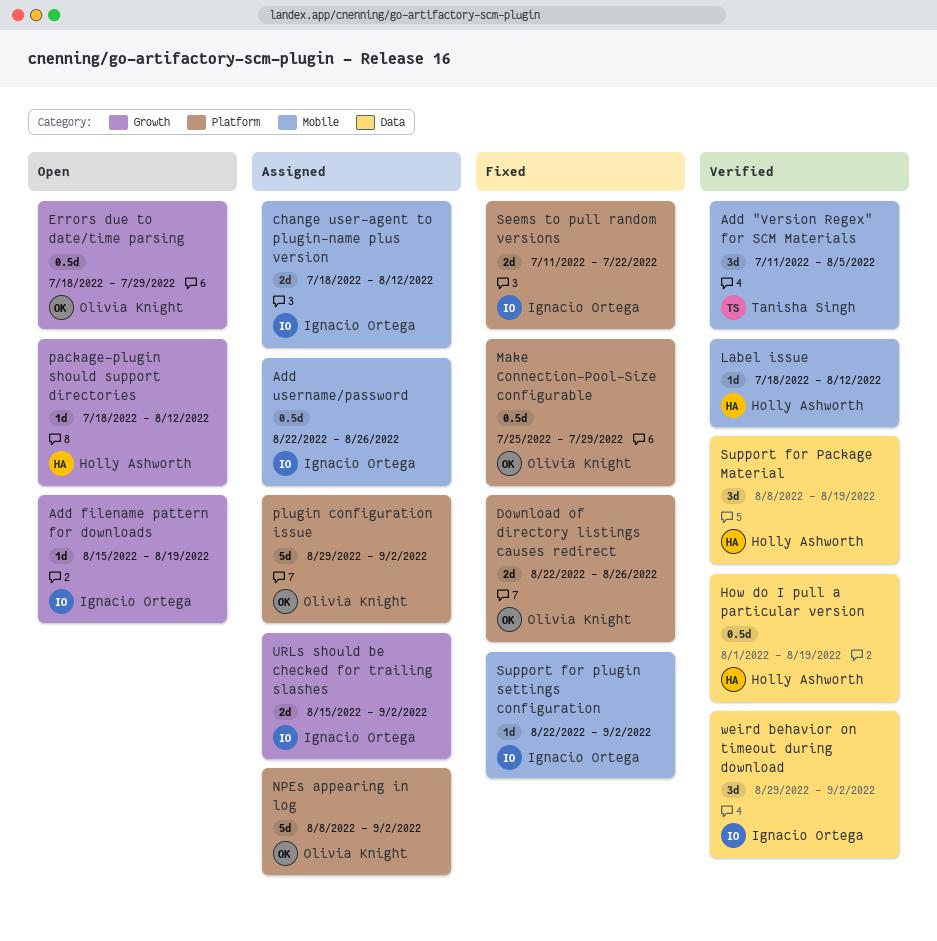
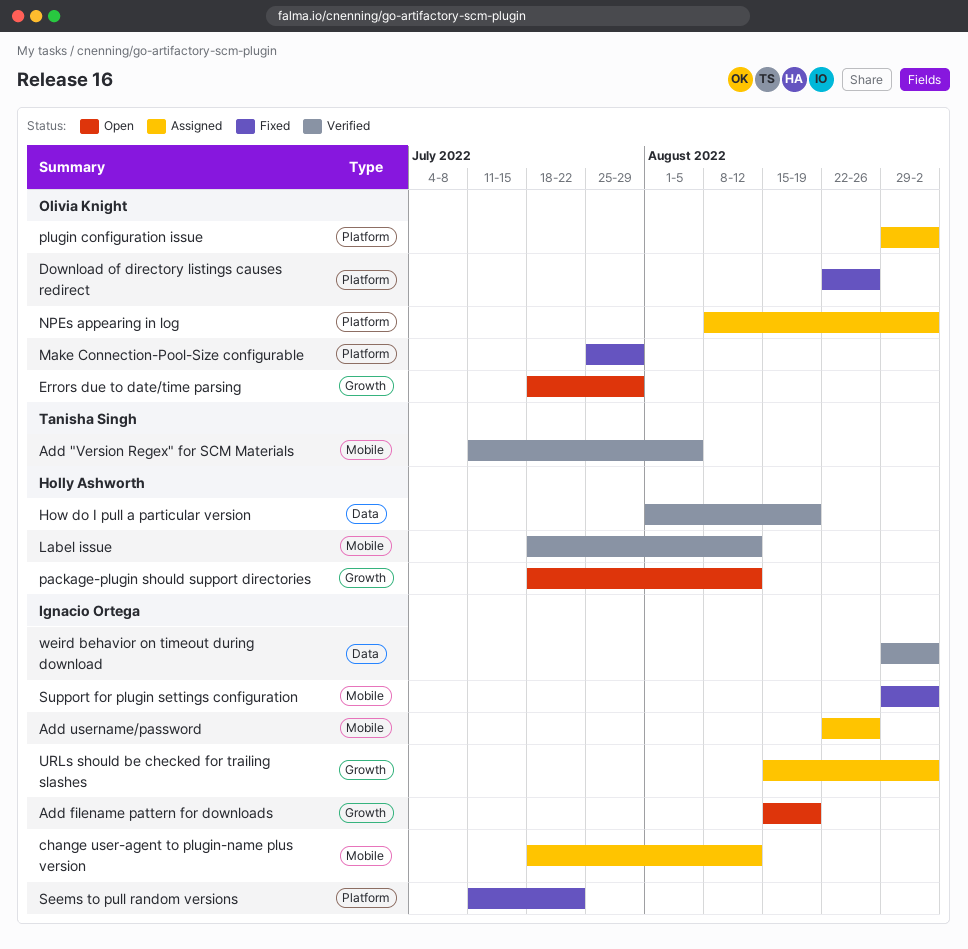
Support for Package Material: present -> none
Support for plugin settings configuration, start: Aug 22 -> Aug 29

